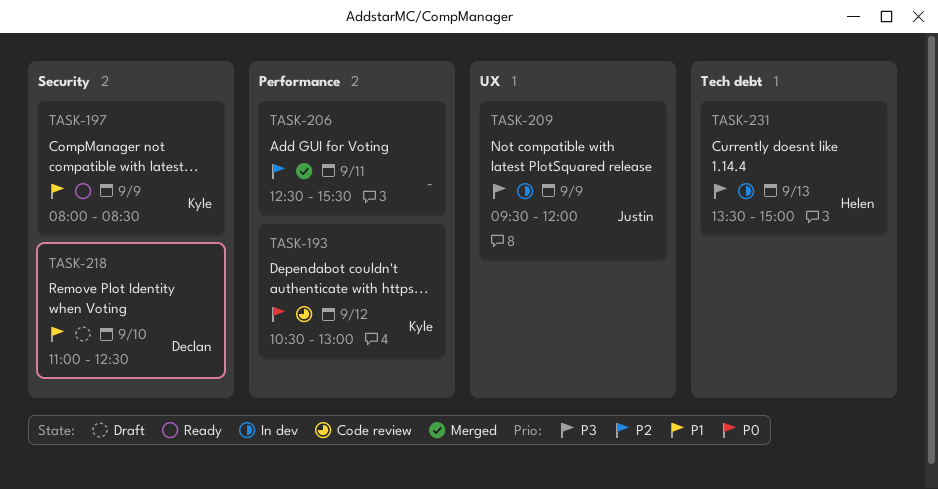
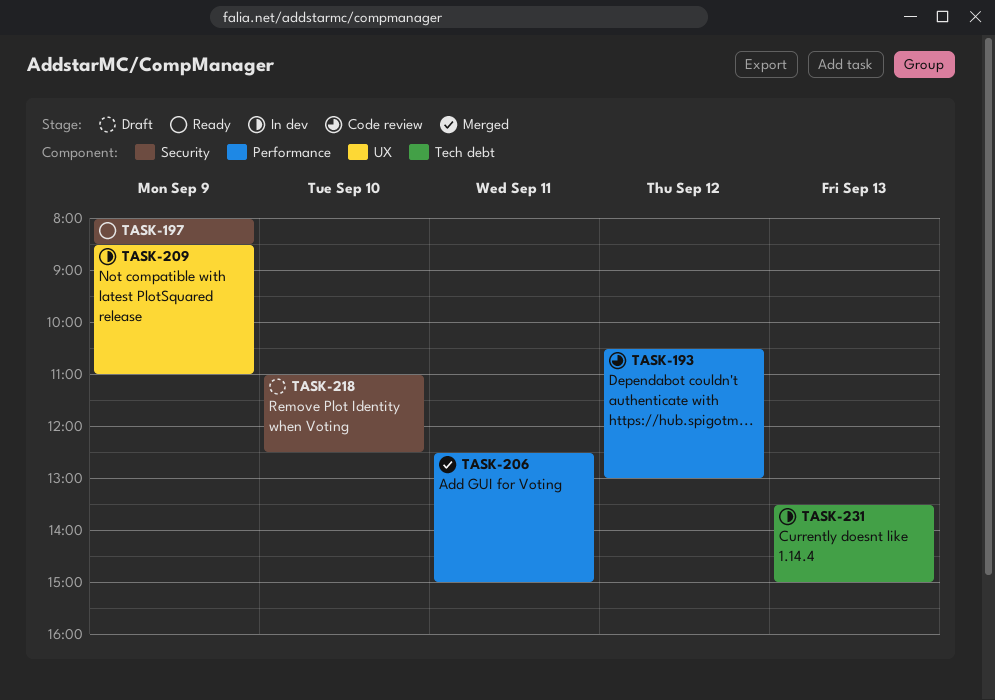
TASK-206, ends: 15:30 -> 15:00
TASK-209, begins: 09:30 -> 08:30
TASK-209, ends: 12:00 -> 11:00

